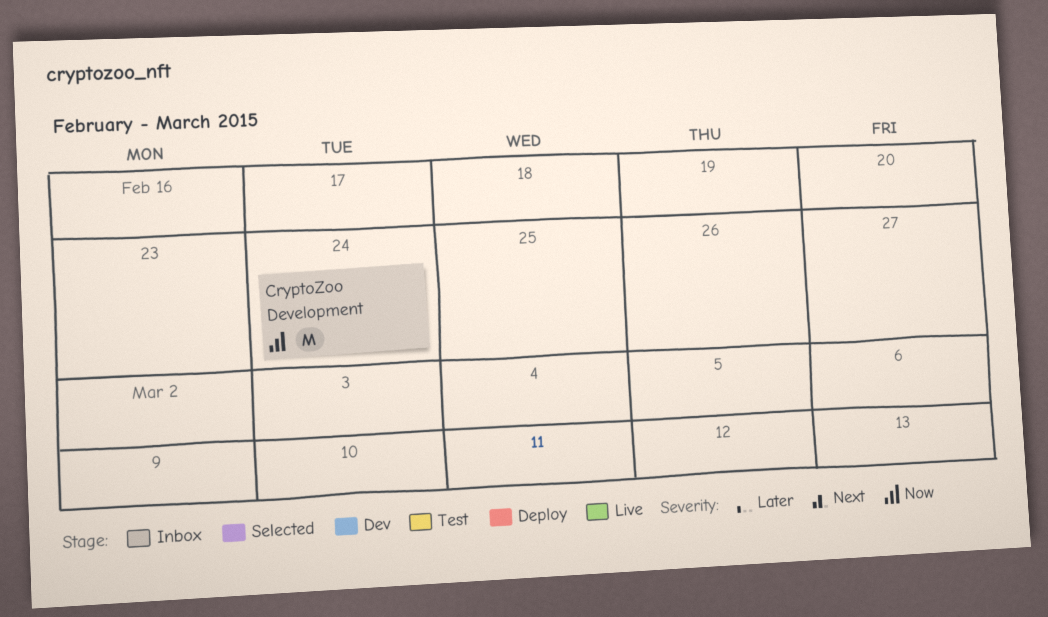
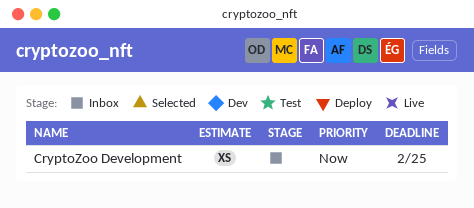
CryptoZoo Development, estimate: M -> XS
CryptoZoo Development, due: Feb 24 -> Feb 25

